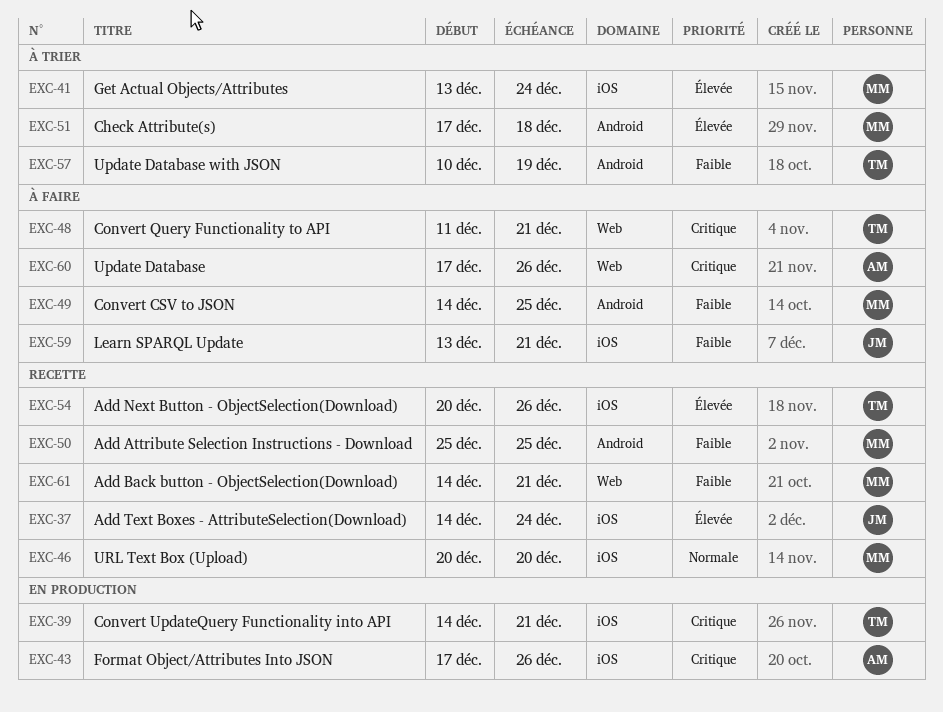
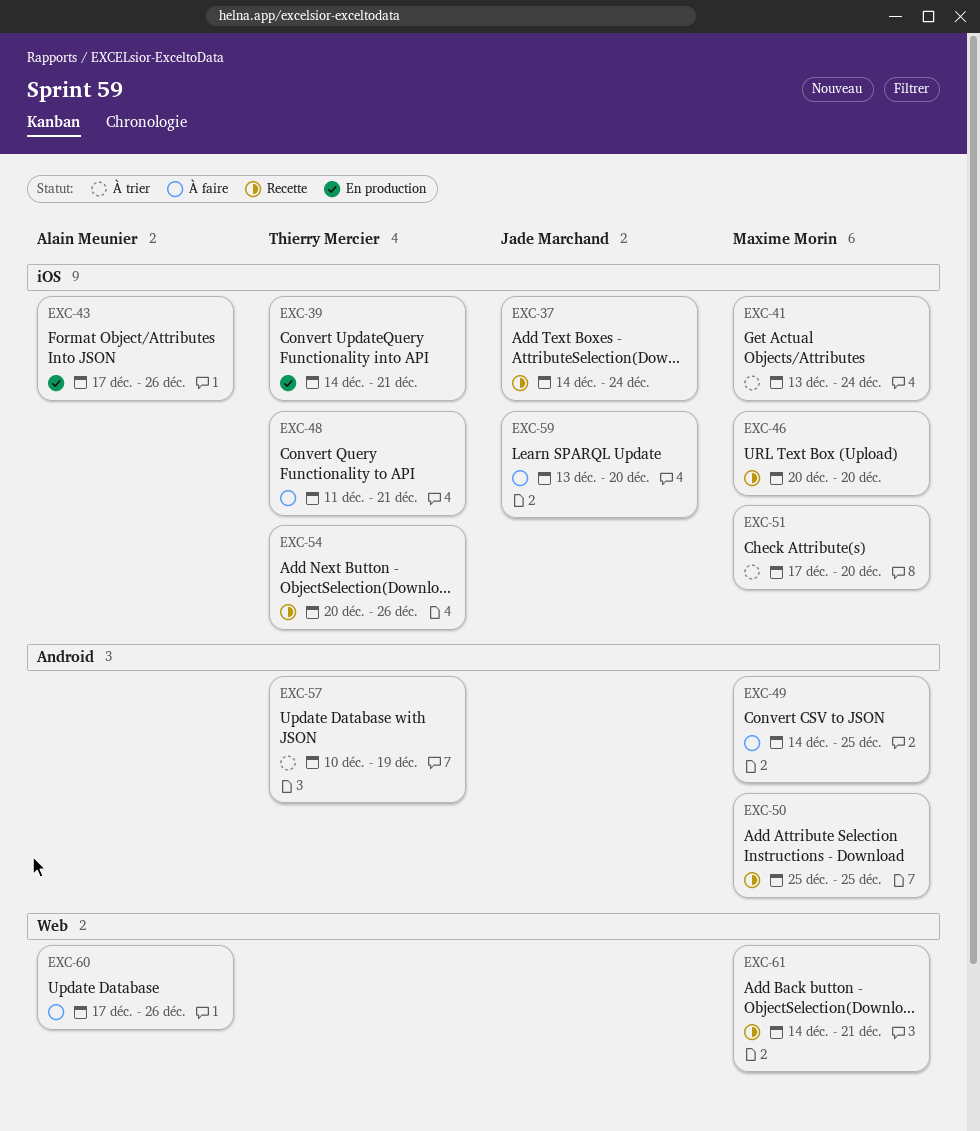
EXC-48, label: Web -> iOS
EXC-51, label: Android -> iOS
EXC-51, due: Dec 18 -> Dec 20
EXC-59, due: Dec 21 -> Dec 20

